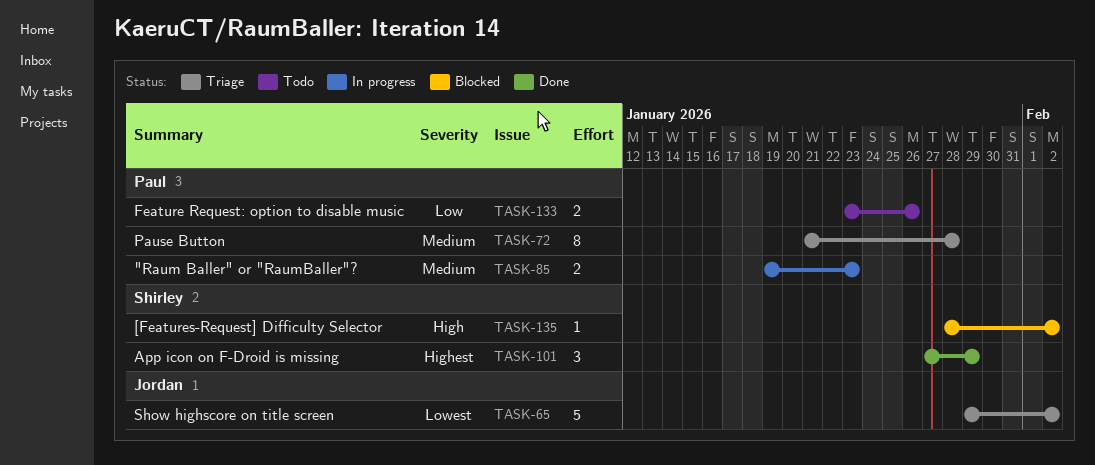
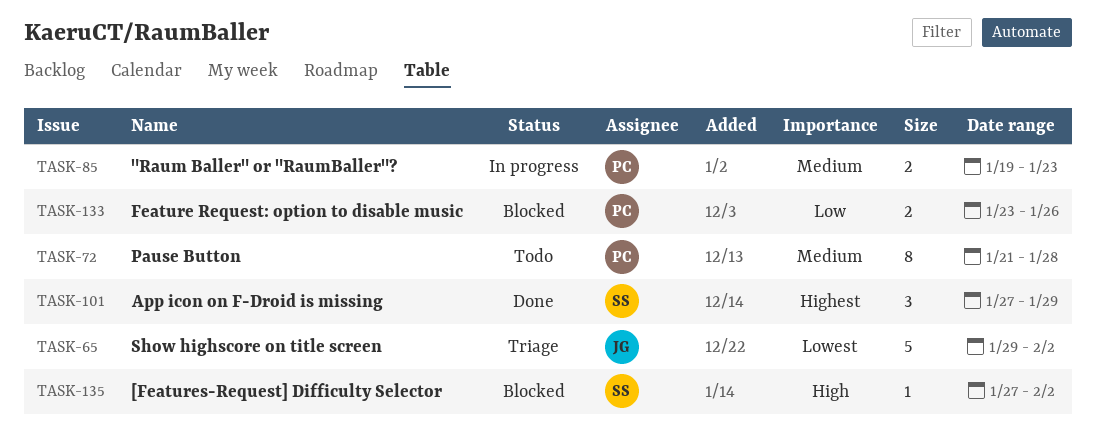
TASK-72, status: Triage -> Todo
TASK-133, status: Todo -> Blocked
TASK-135, start: Jan 28 -> Jan 27

